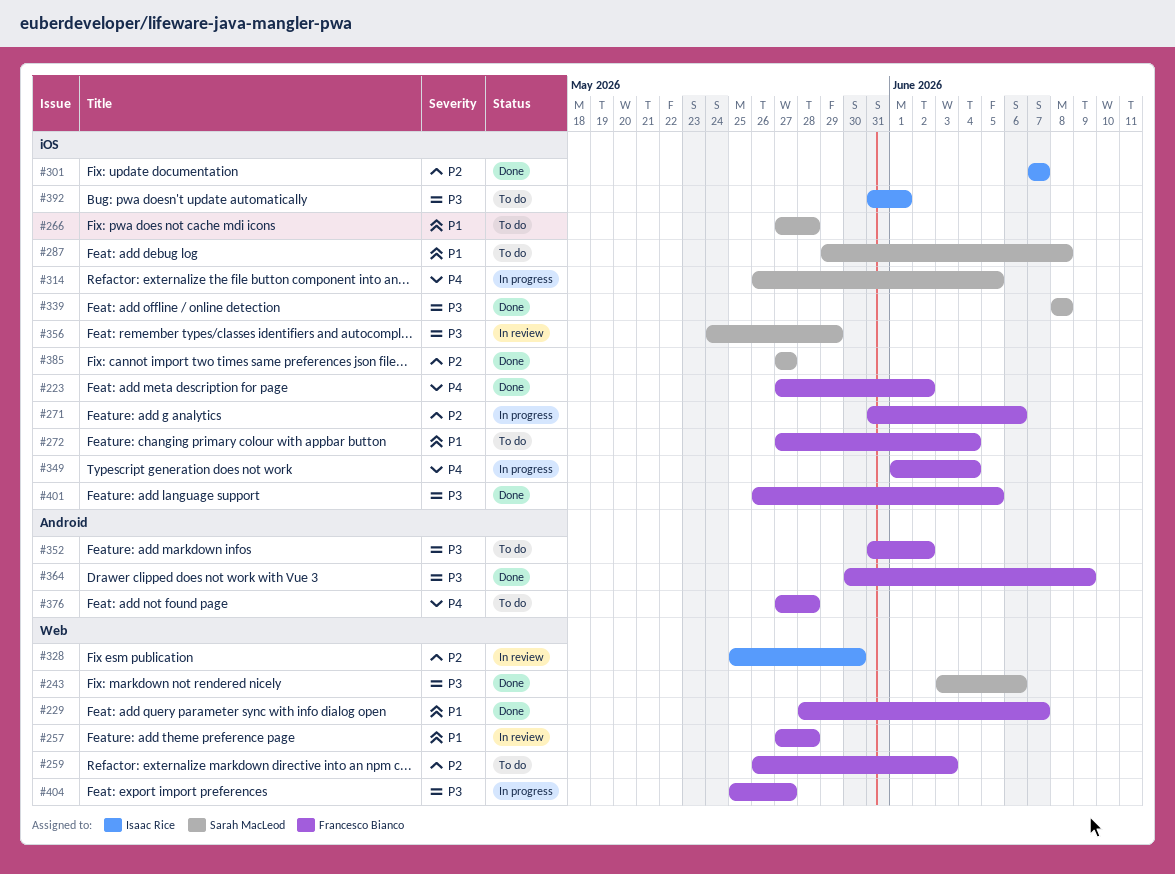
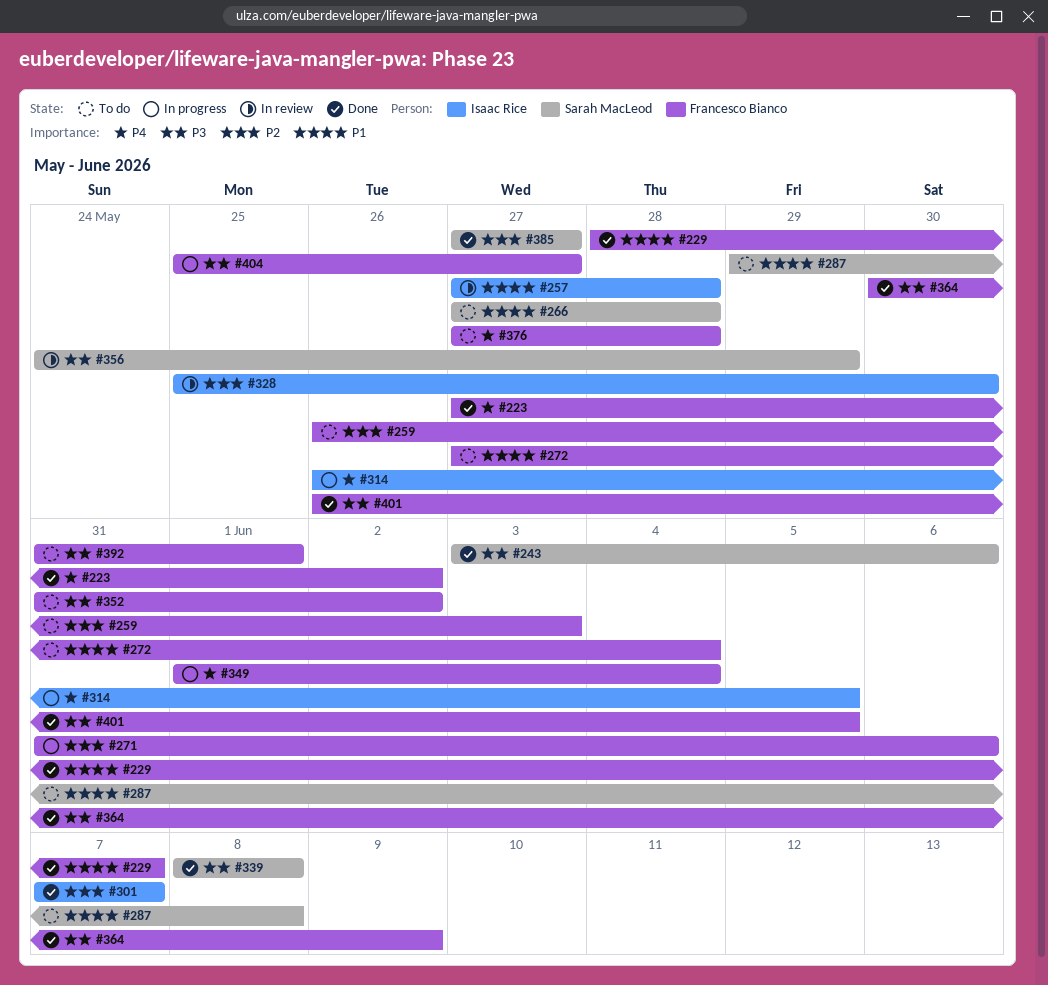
#257, owner: Francesco Bianco -> Isaac Rice
#314, owner: Sarah MacLeod -> Isaac Rice
#392, owner: Isaac Rice -> Francesco Bianco

